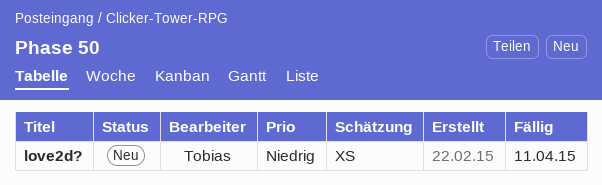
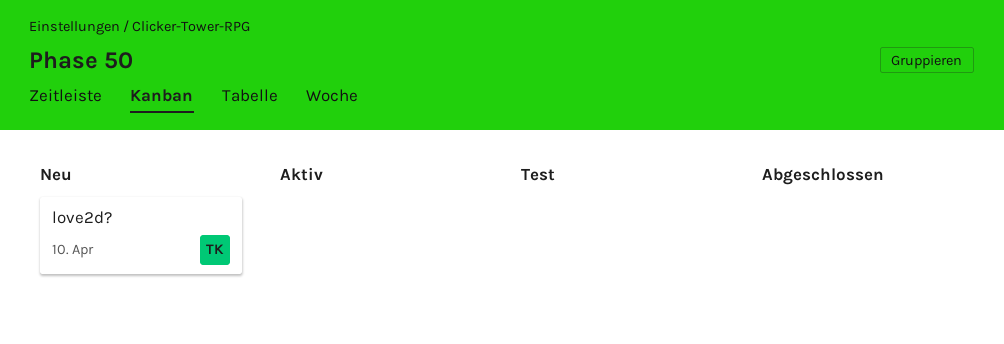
love2d?, due: Apr 11 -> Apr 10

